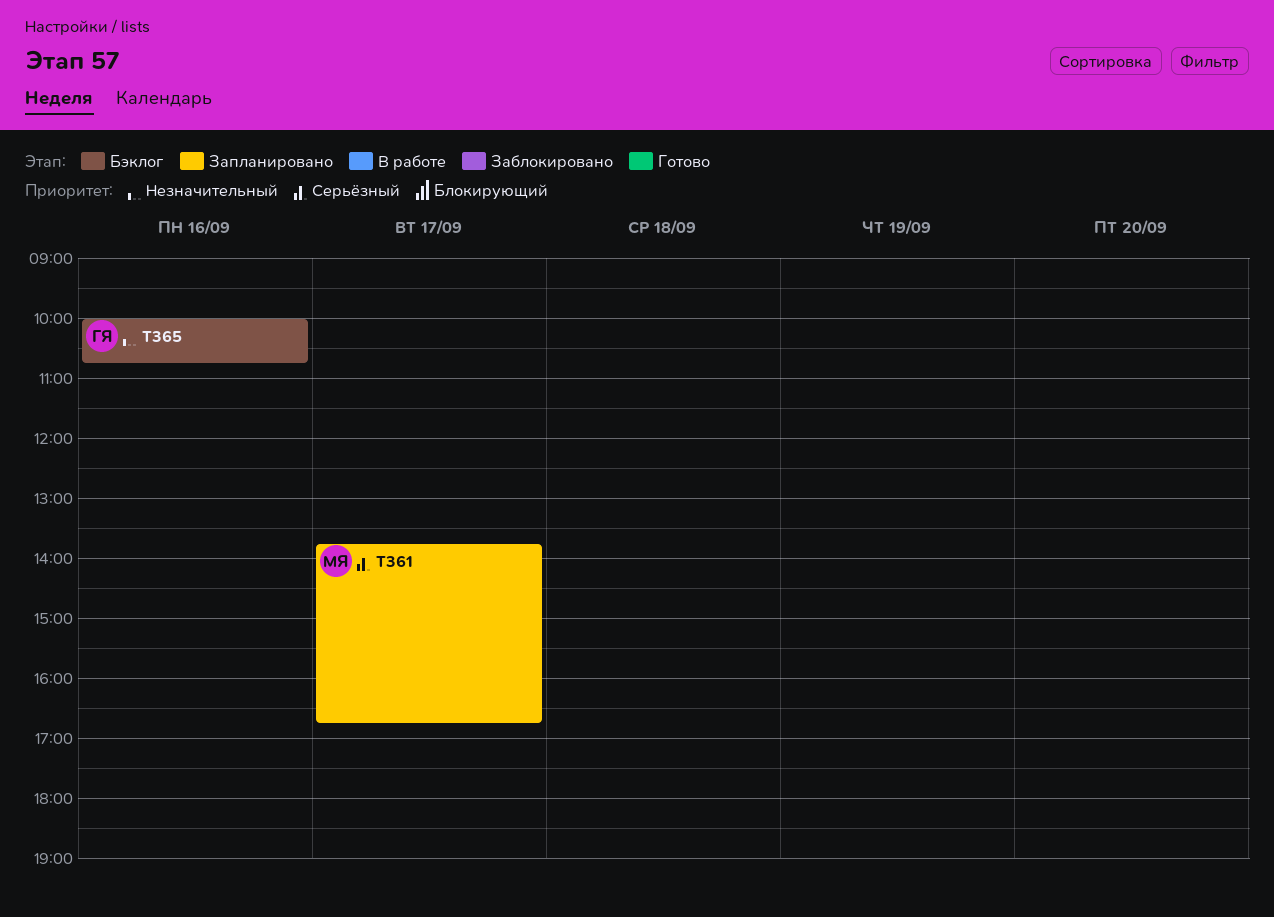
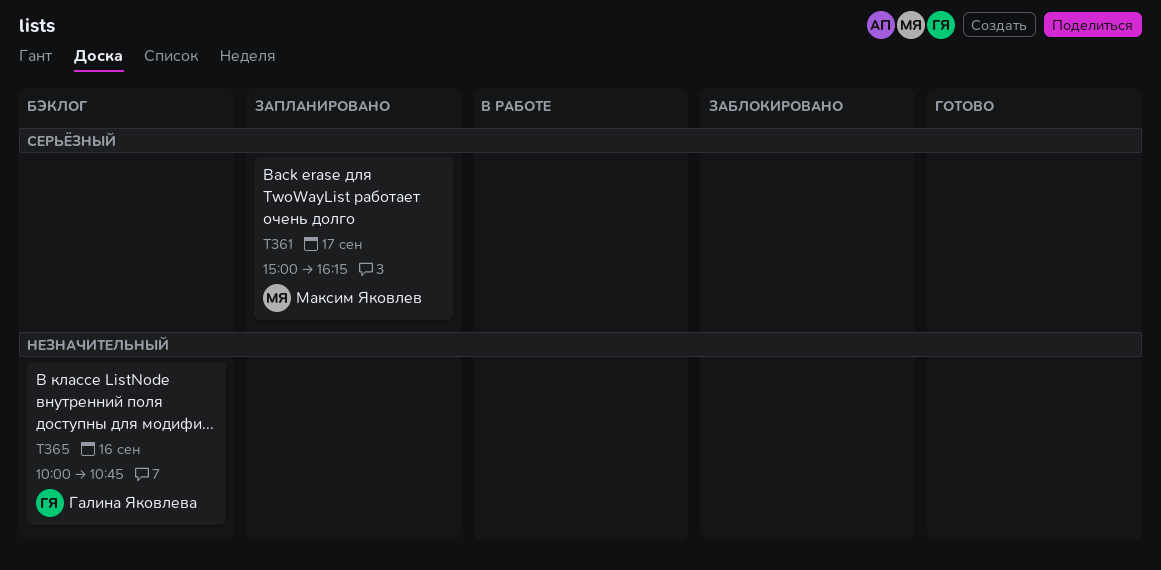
T361, begins: 13:45 -> 15:00
T361, ends: 16:45 -> 16:15

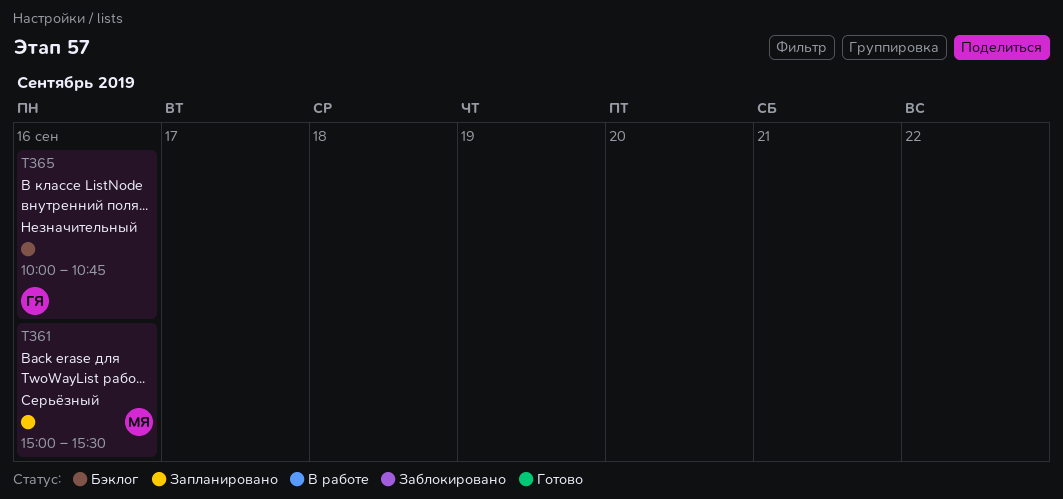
T361, day: Sep 17 -> Sep 16
T361, ends: 16:15 -> 15:30

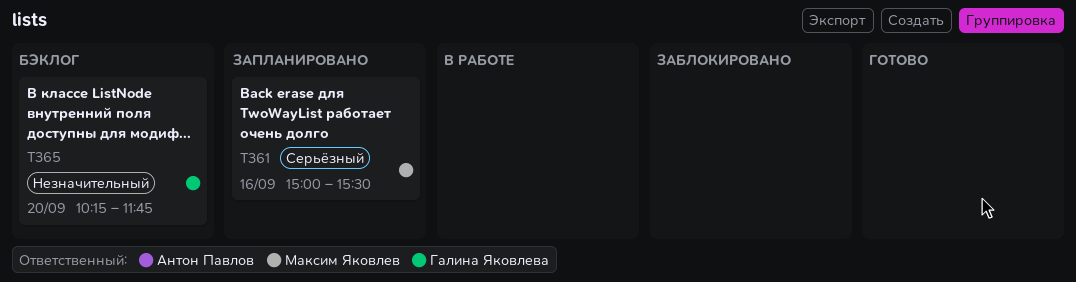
T365, day: Sep 16 -> Sep 20
T365, begins: 10:00 -> 10:15
T365, ends: 10:45 -> 11:45

